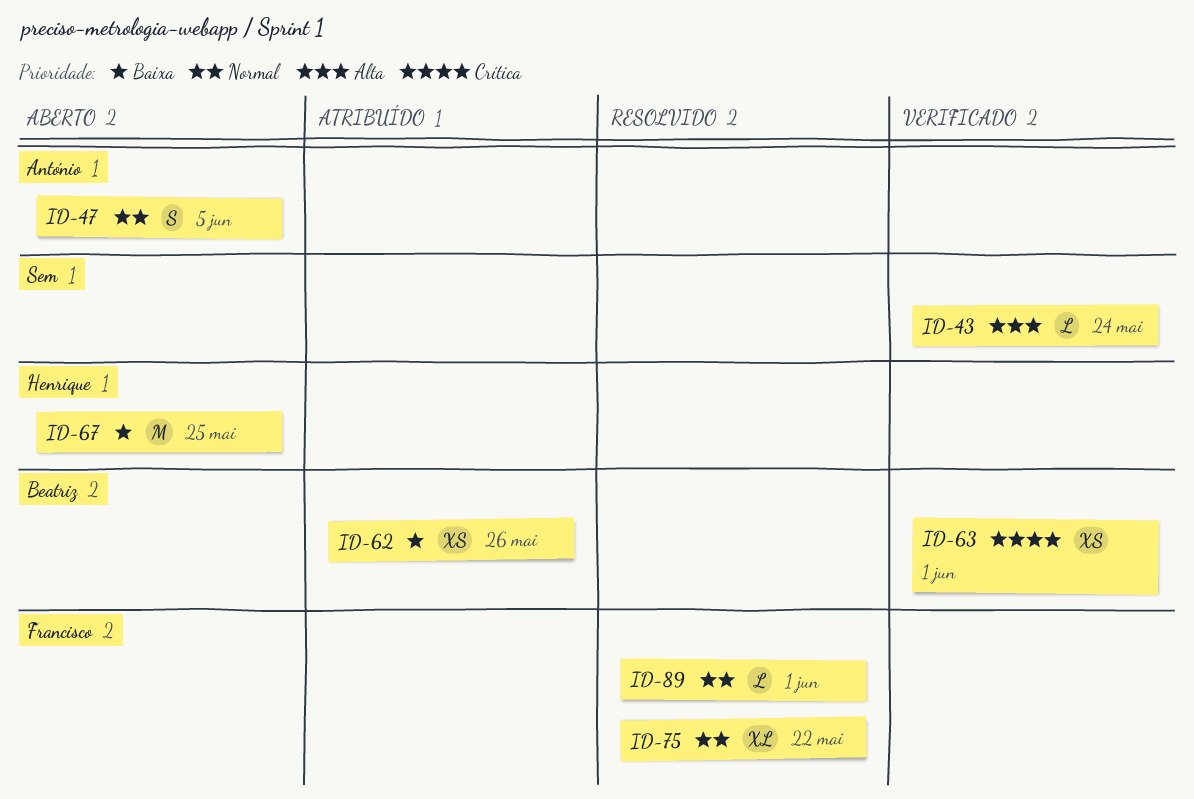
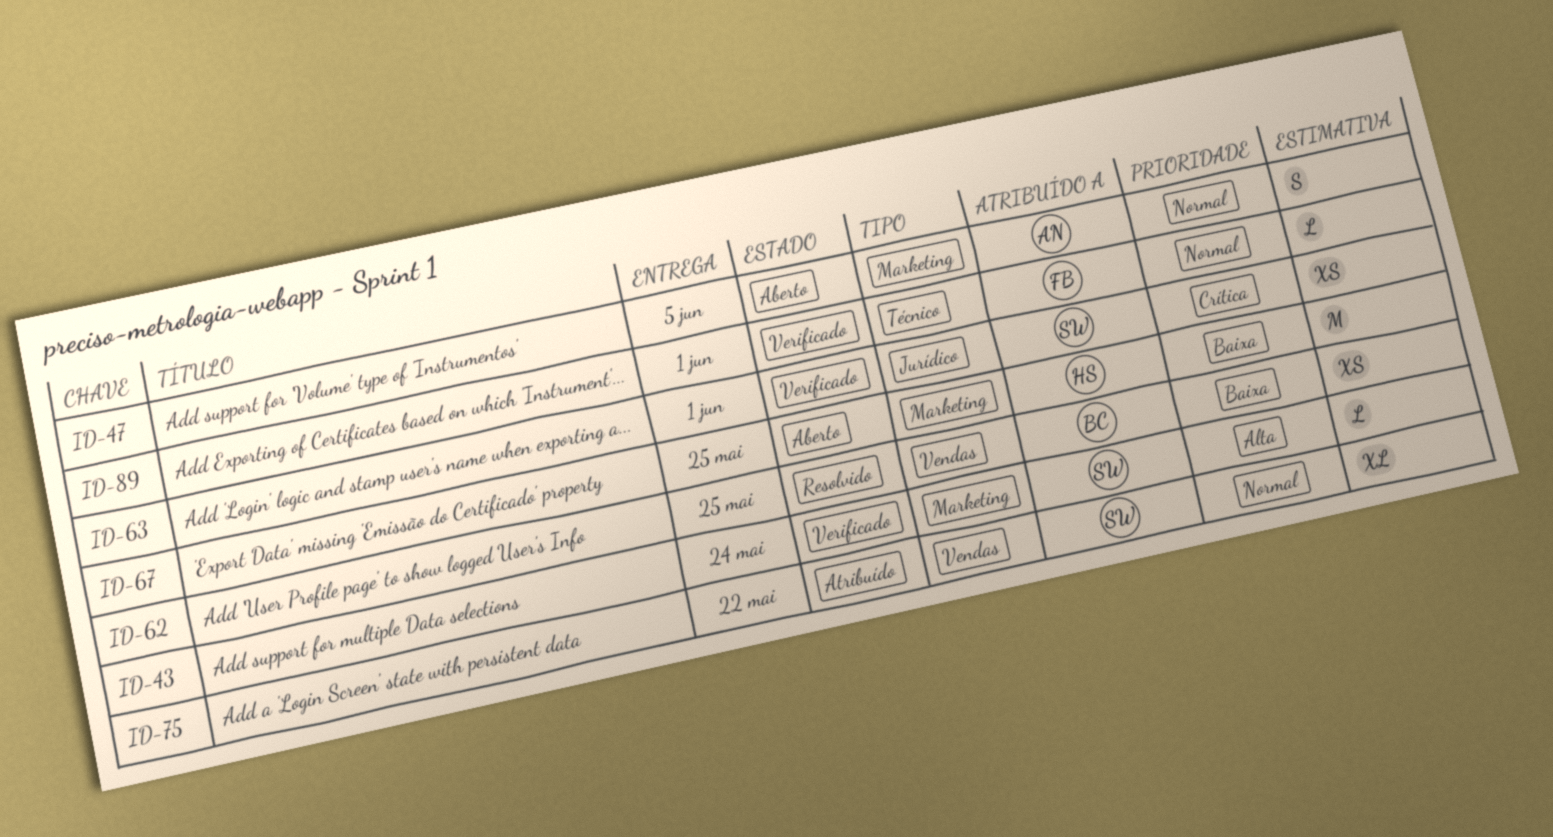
ID-62, status: Atribuído -> Resolvido
ID-62, due: May 26 -> May 25
ID-63, owner: Beatriz -> Sem
ID-75, status: Resolvido -> Atribuído
ID-75, owner: Francisco -> Sem
ID-89, status: Resolvido -> Verificado

